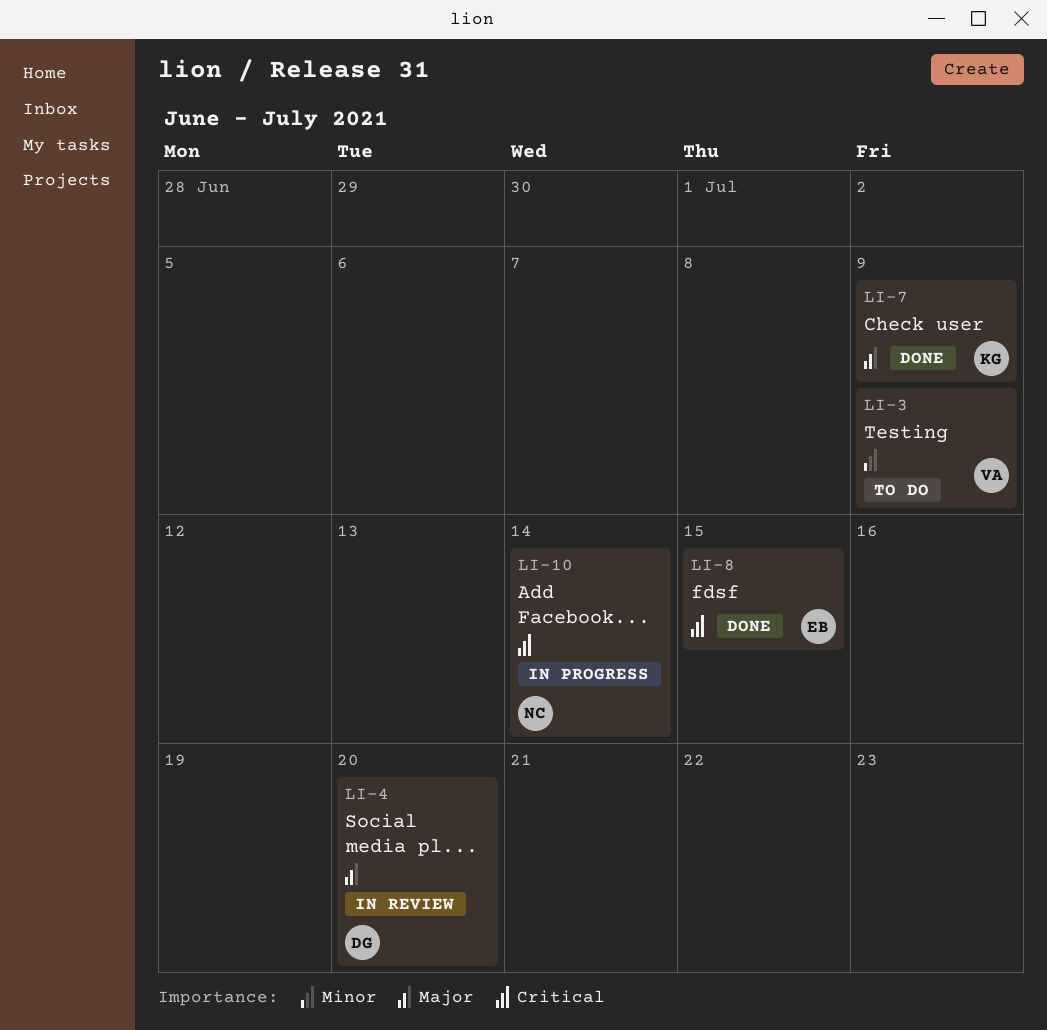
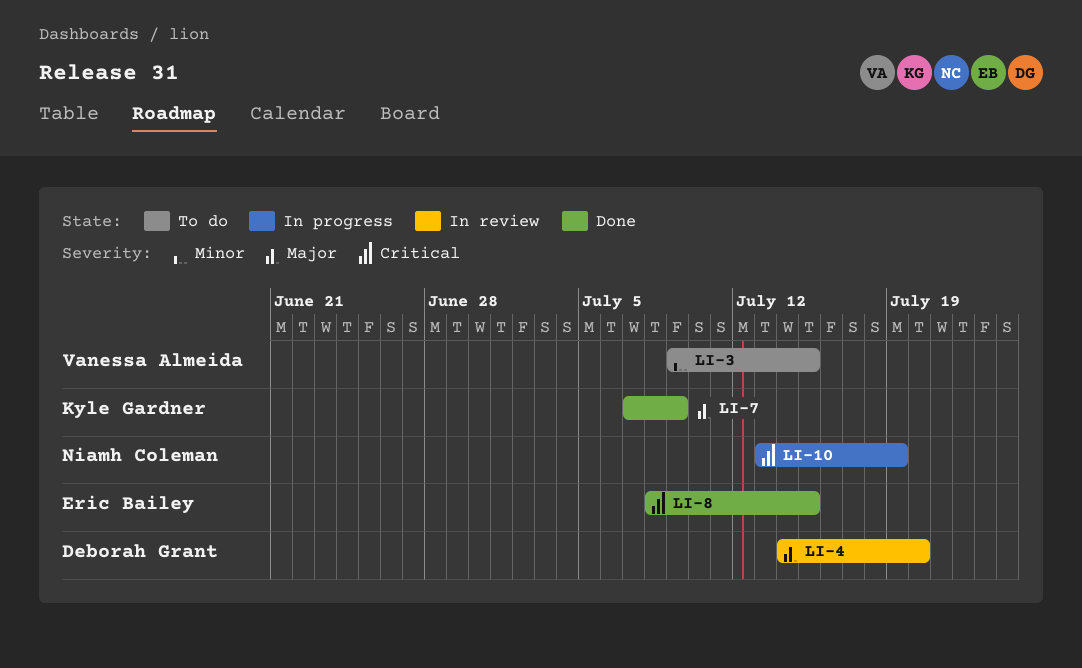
LI-3, due: Jul 9 -> Jul 15
LI-10, due: Jul 14 -> Jul 19

